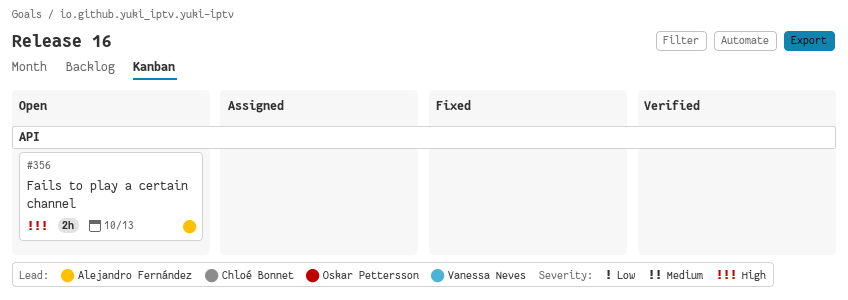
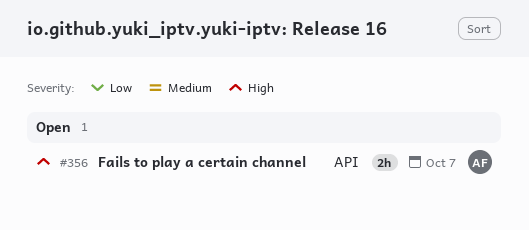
#356, due: Oct 13 -> Oct 7

